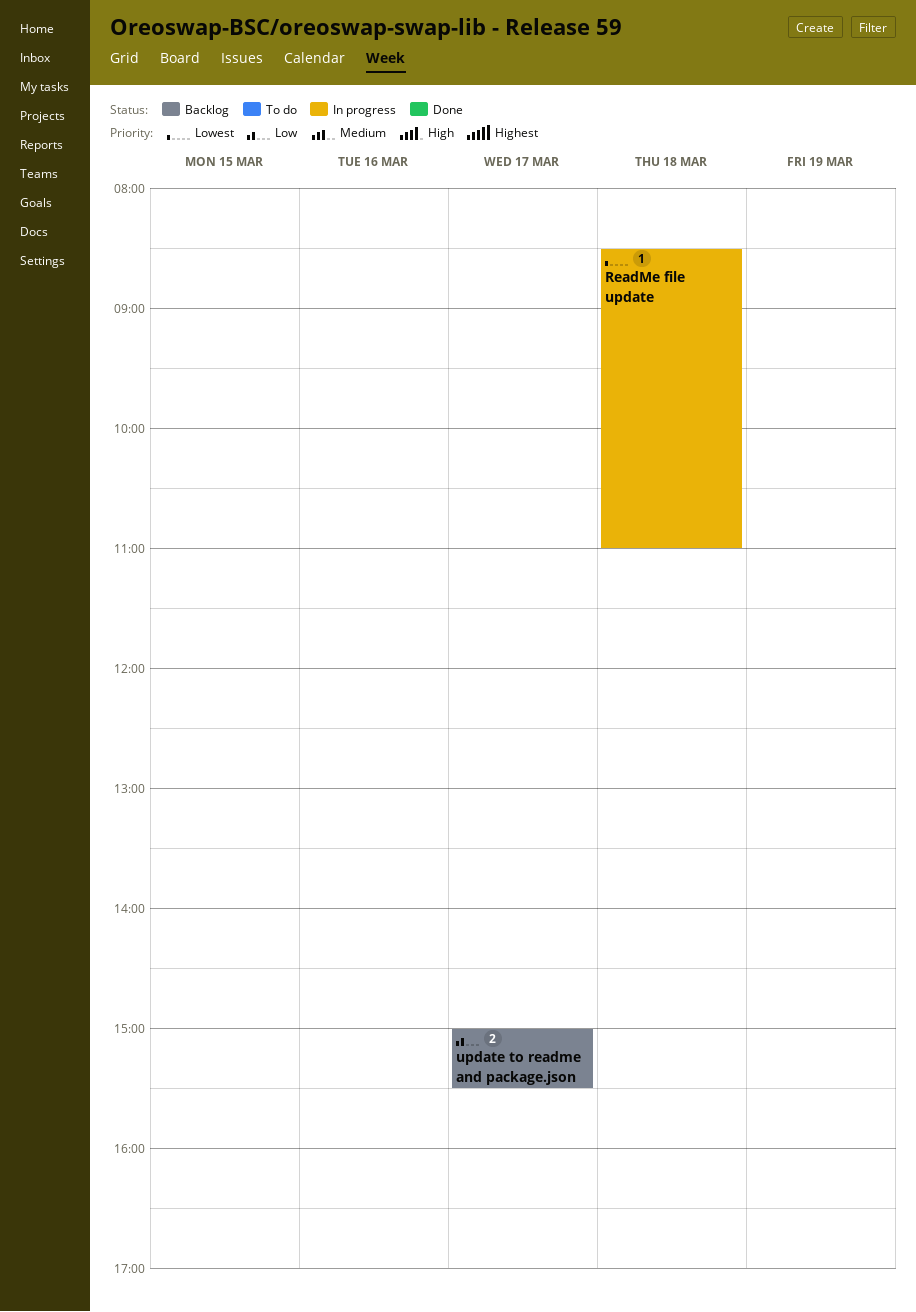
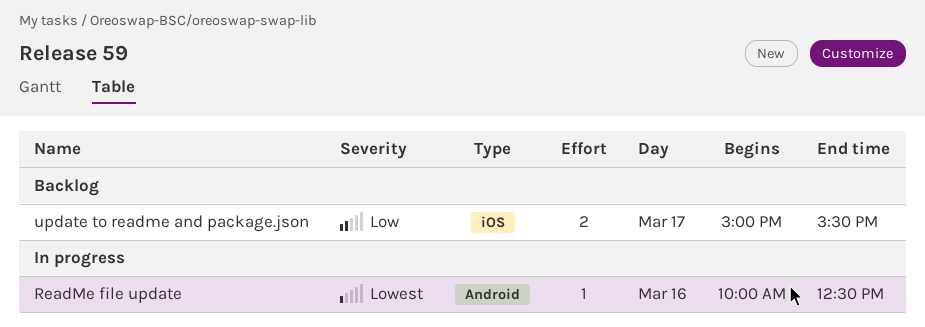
ReadMe file update, day: Mar 18 -> Mar 16
ReadMe file update, begins: 08:30 -> 10:00
ReadMe file update, ends: 11:00 -> 12:30

